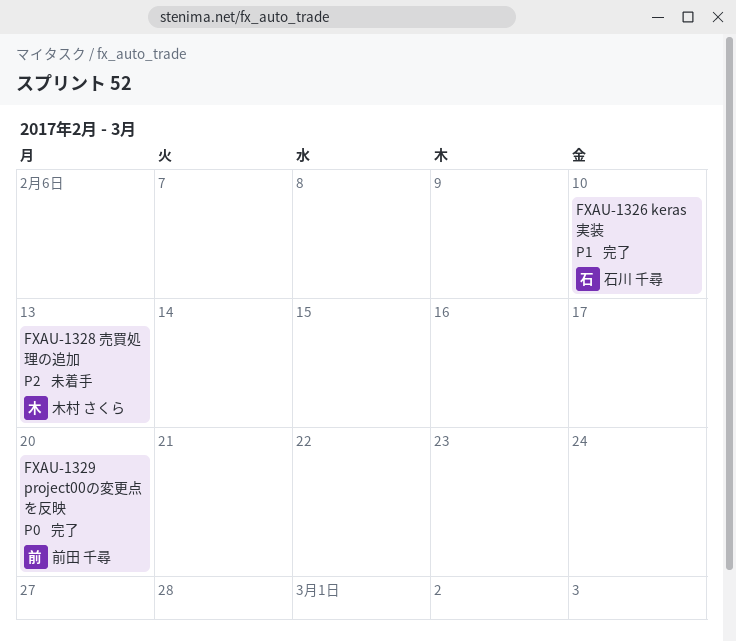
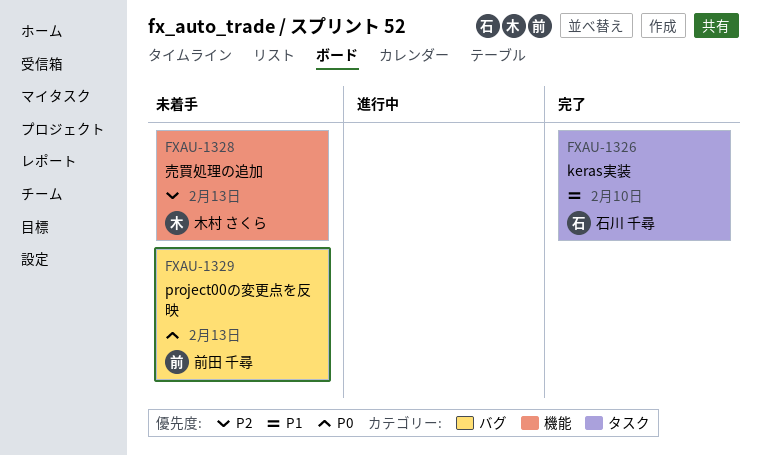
FXAU-1329, status: 完了 -> 未着手
FXAU-1329, due: Feb 20 -> Feb 13

